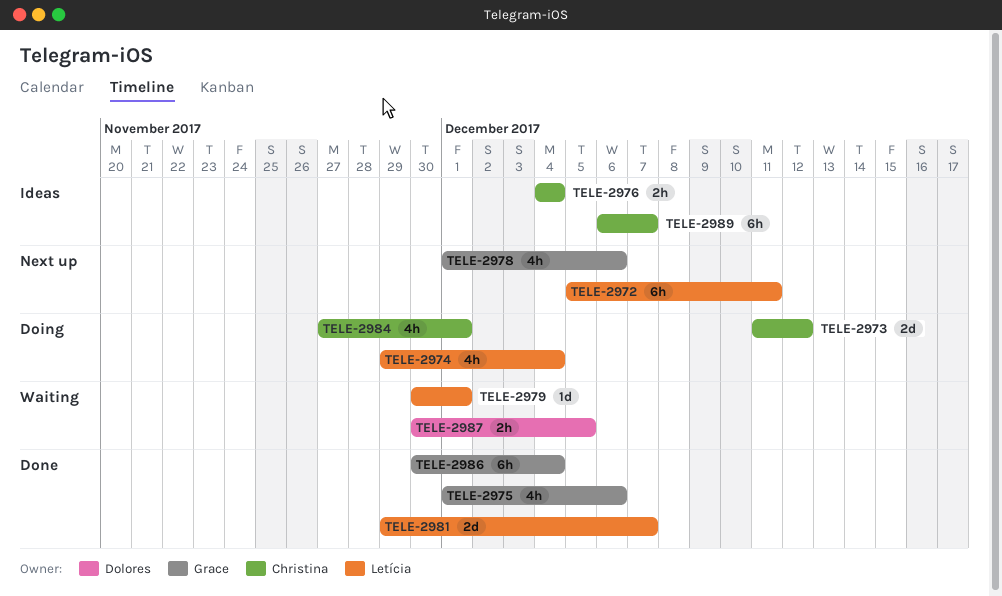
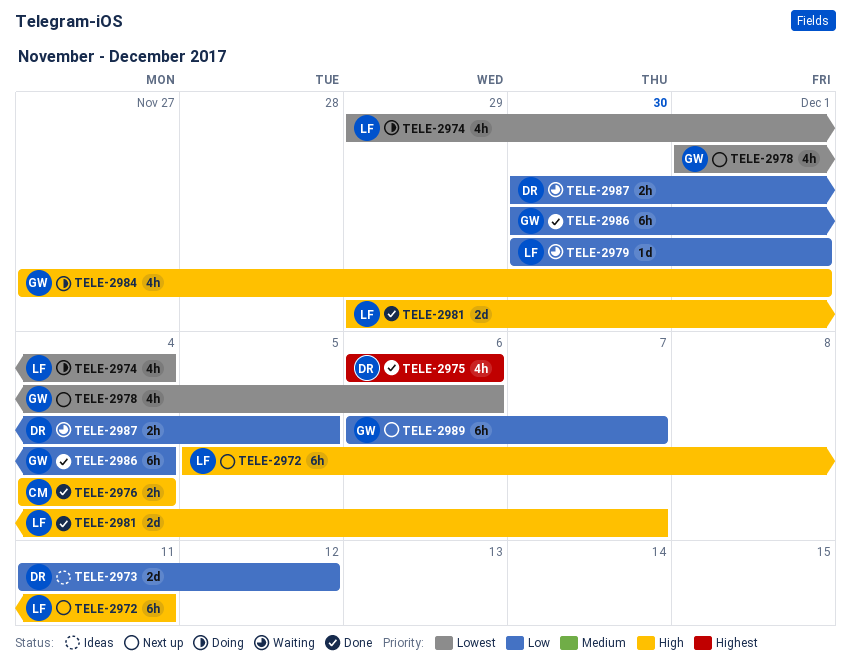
TELE-2973, status: Doing -> Ideas
TELE-2973, owner: Christina -> Dolores
TELE-2975, owner: Grace -> Dolores
TELE-2975, start: Dec 1 -> Dec 6
TELE-2976, status: Ideas -> Done
TELE-2984, owner: Christina -> Grace
TELE-2989, status: Ideas -> Next up
TELE-2989, owner: Christina -> Grace

